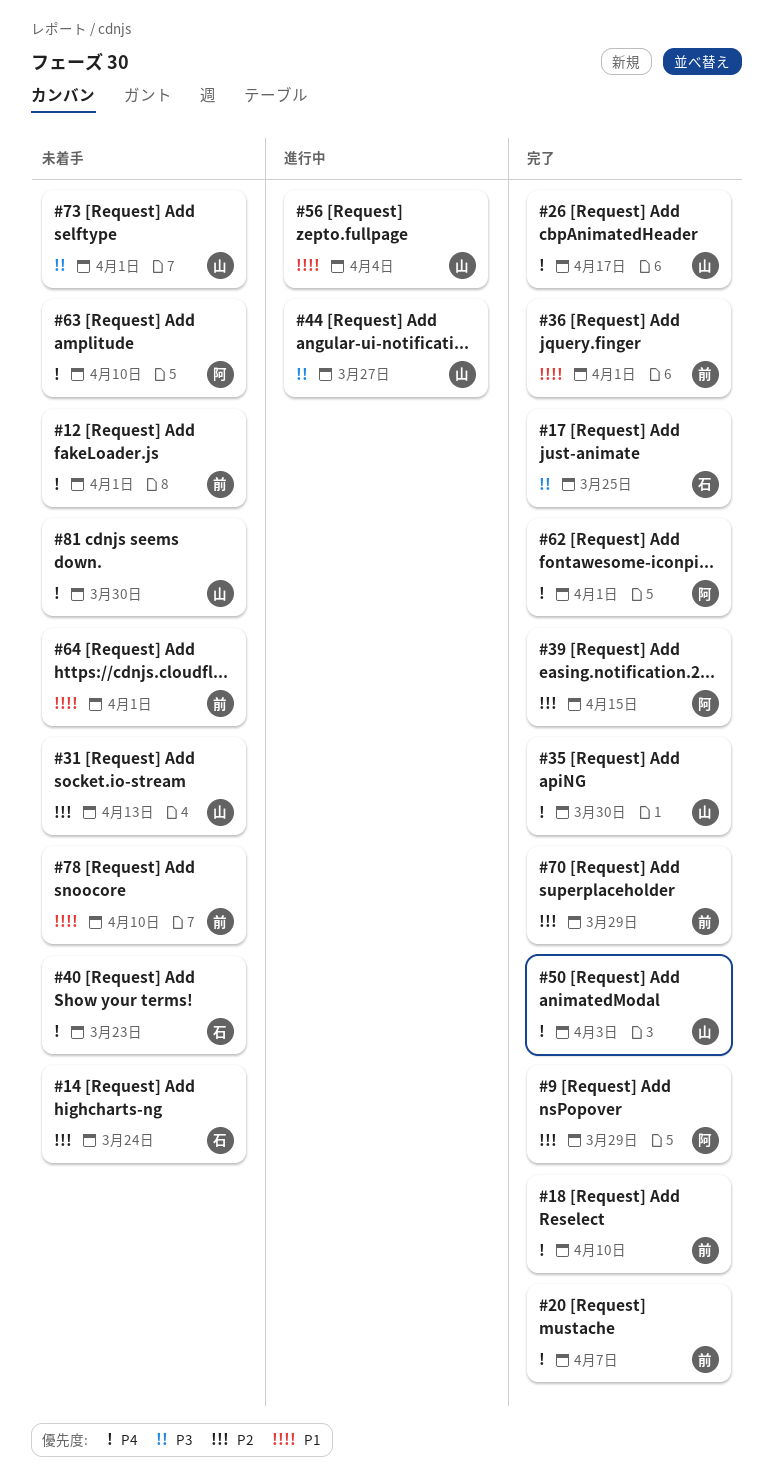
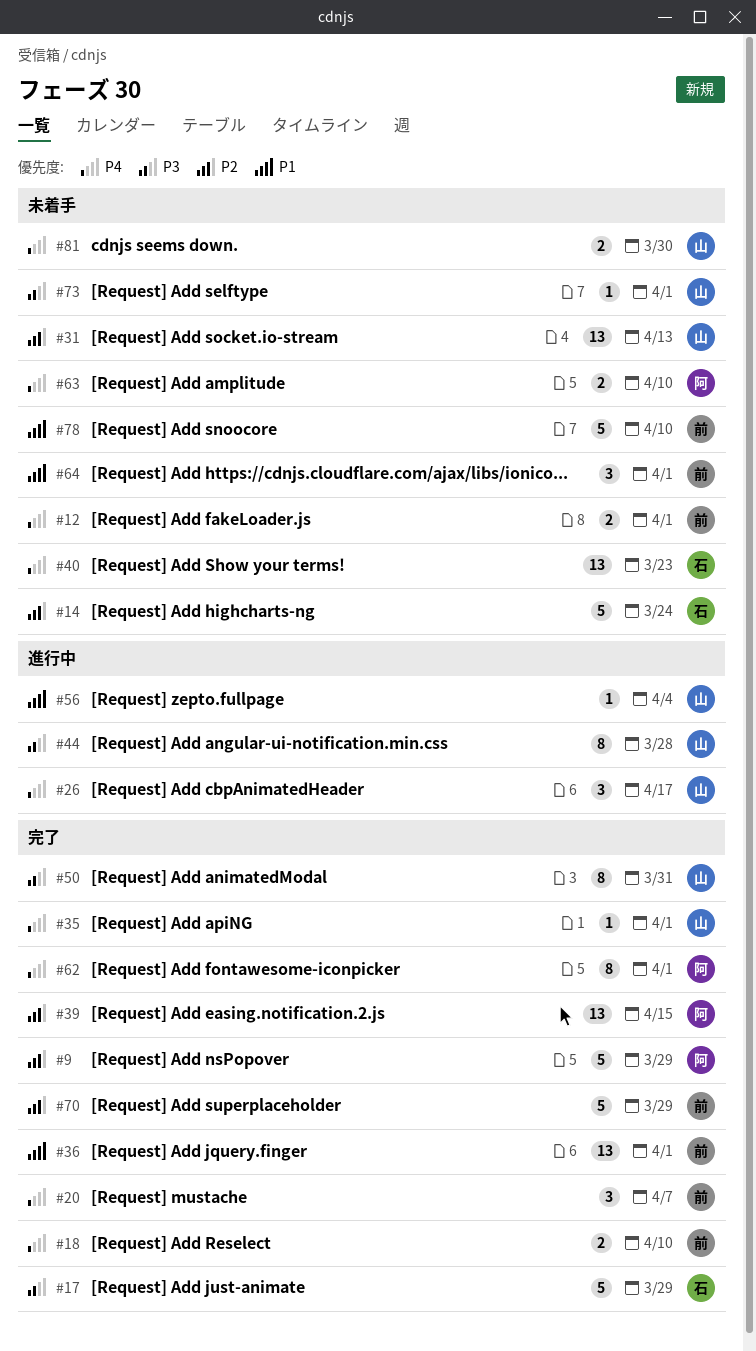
#17, due: Mar 25 -> Mar 29
#26, status: 完了 -> 進行中
#35, due: Mar 30 -> Apr 1
#44, due: Mar 27 -> Mar 28
#50, priority: P4 -> P3
#50, due: Apr 3 -> Mar 31

